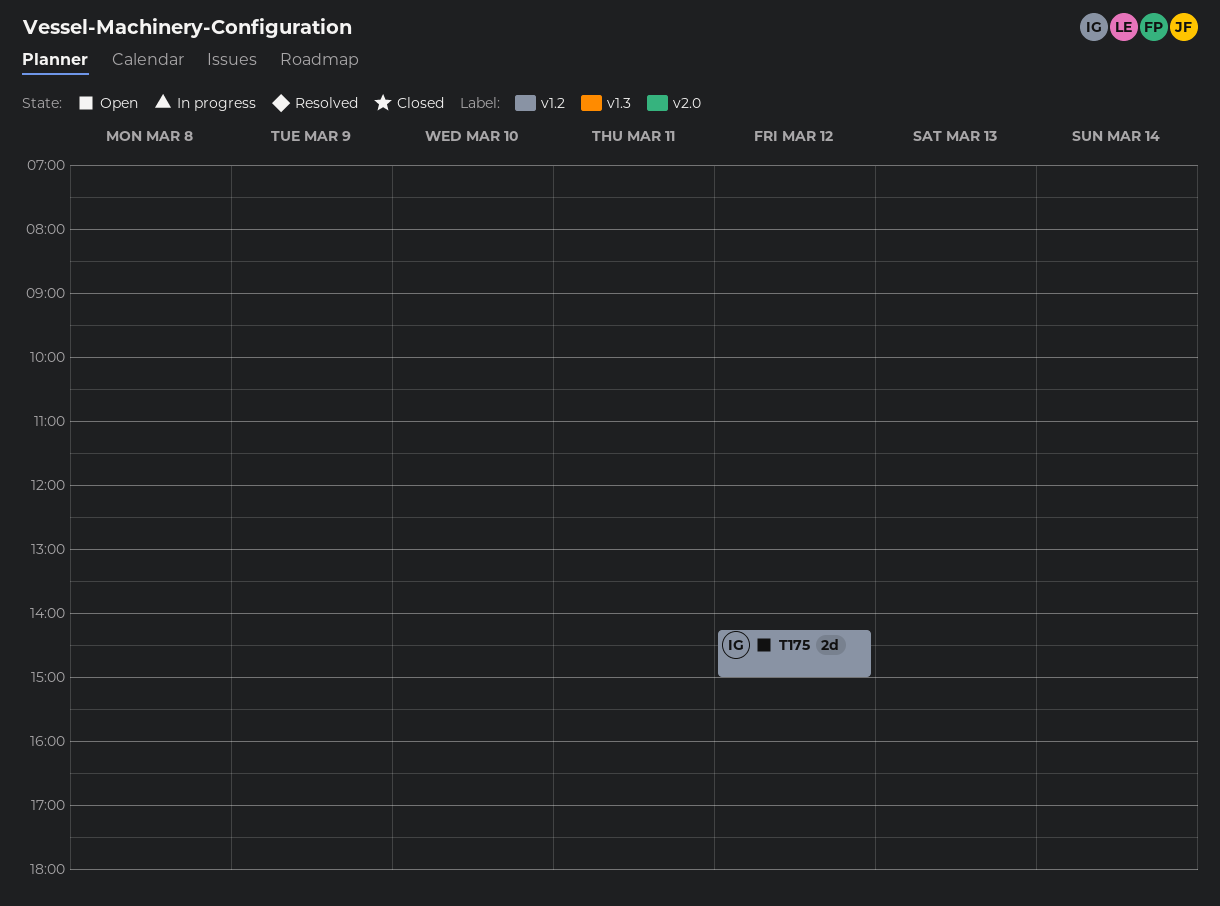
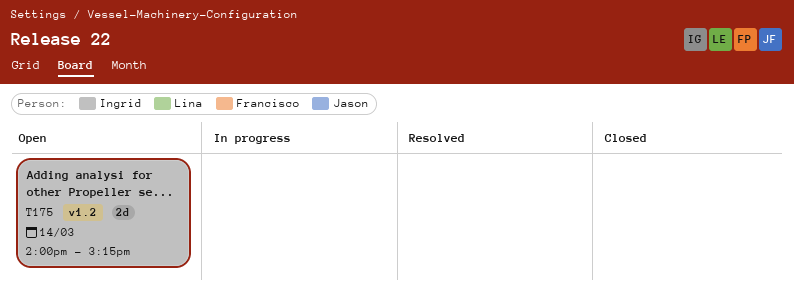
T175, day: Mar 12 -> Mar 14
T175, begins: 14:15 -> 14:00
T175, ends: 15:00 -> 15:15

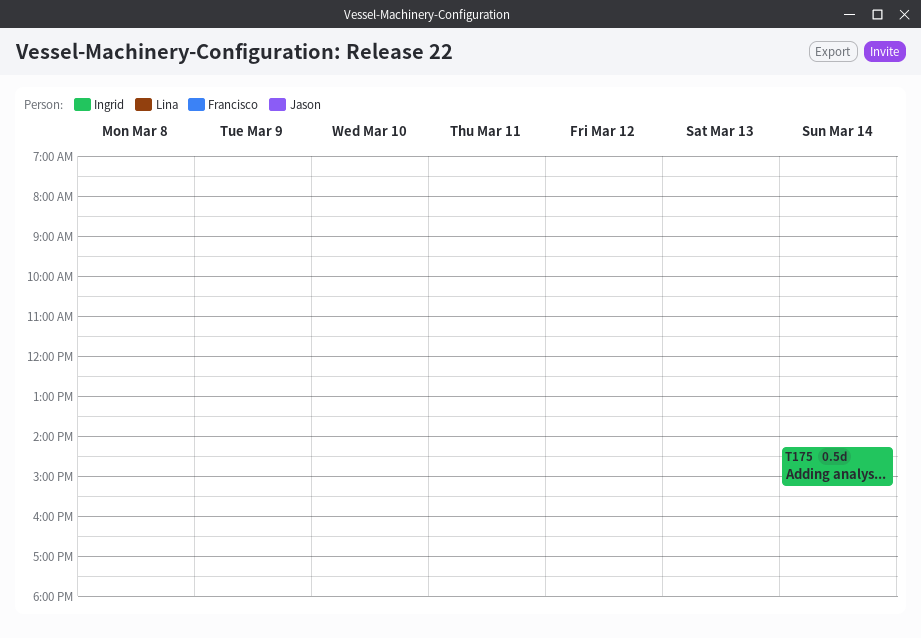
T175, estimate: 2d -> 0.5d
T175, begins: 14:00 -> 14:15

